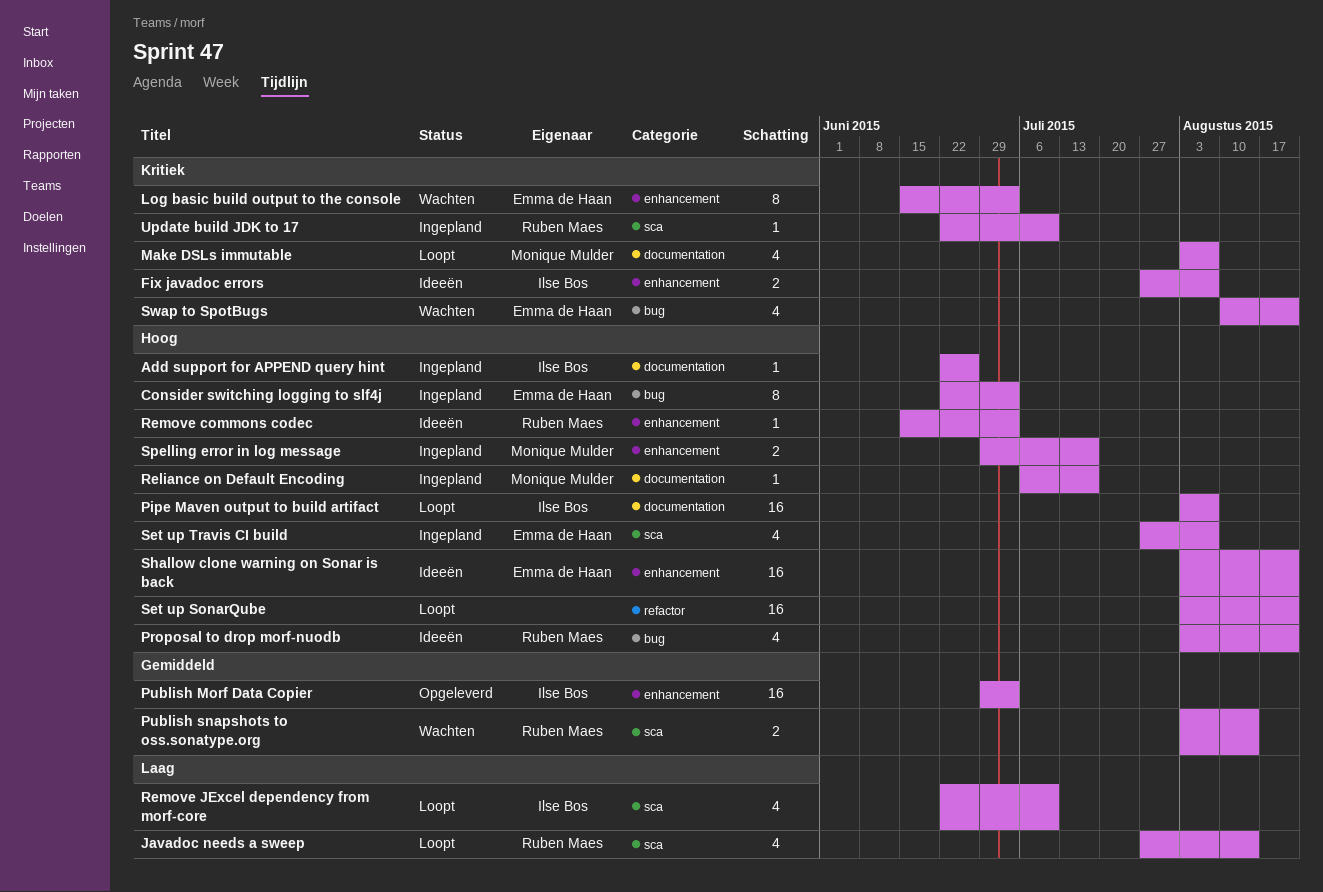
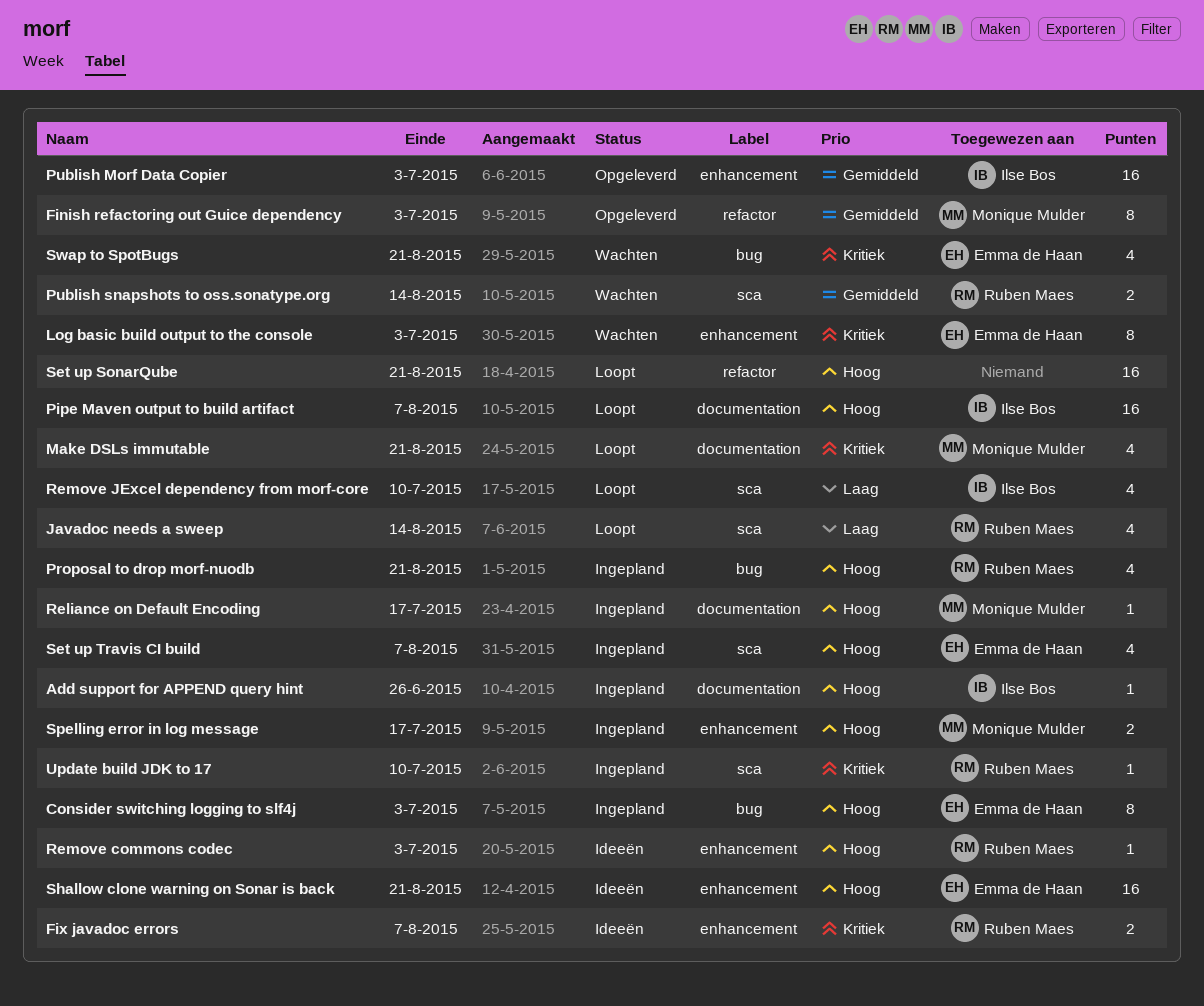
Finish refactoring out Guice dependency: none -> present
Fix javadoc errors, owner: Ilse Bos -> Ruben Maes
Make DSLs immutable, due: Aug 7 -> Aug 21
Proposal to drop morf-nuodb, status: Ideeën -> Ingepland

